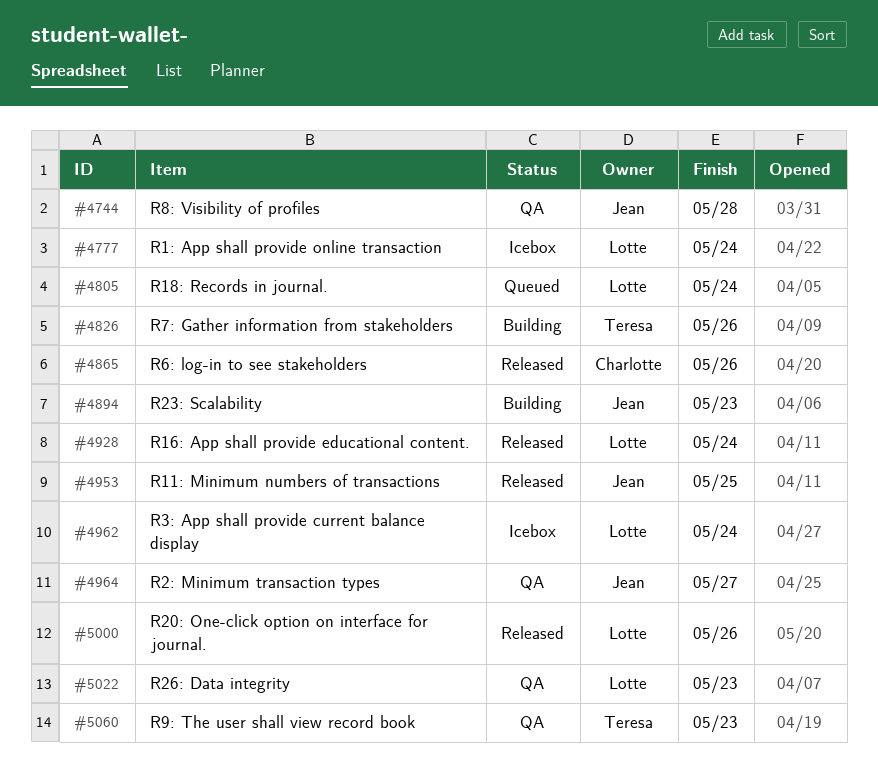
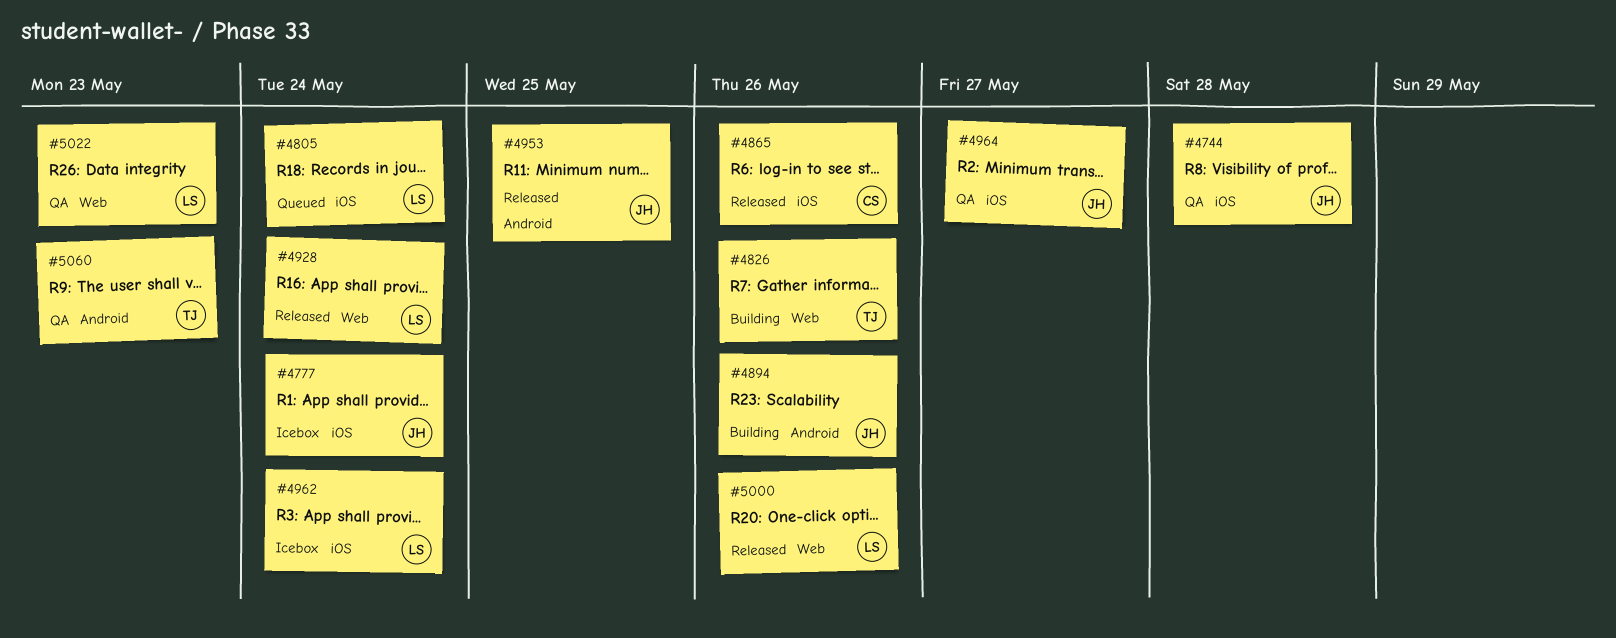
#4777, owner: Lotte -> Jean
#4894, due: May 23 -> May 26

